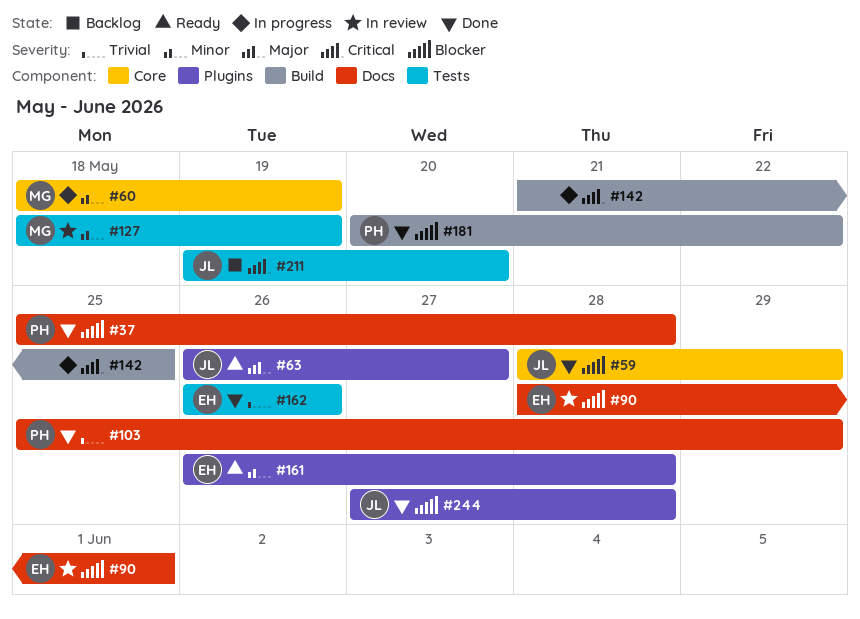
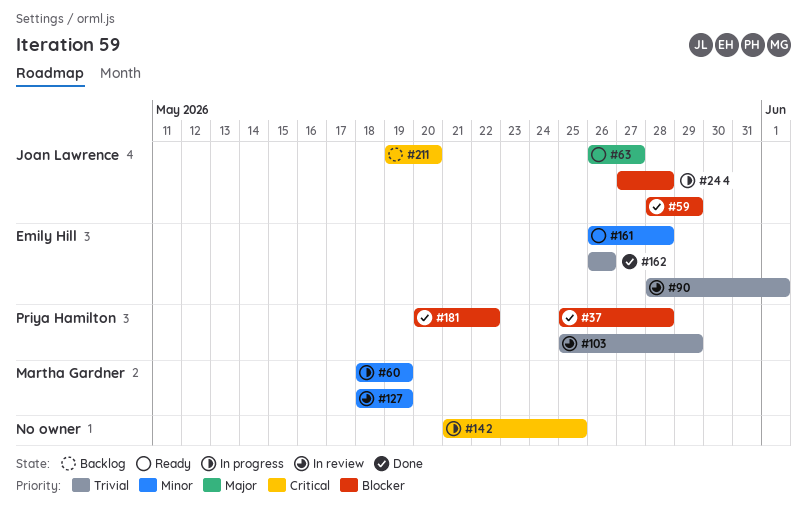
#90, priority: Blocker -> Trivial
#103, status: Done -> In review
#244, status: Done -> In progress

